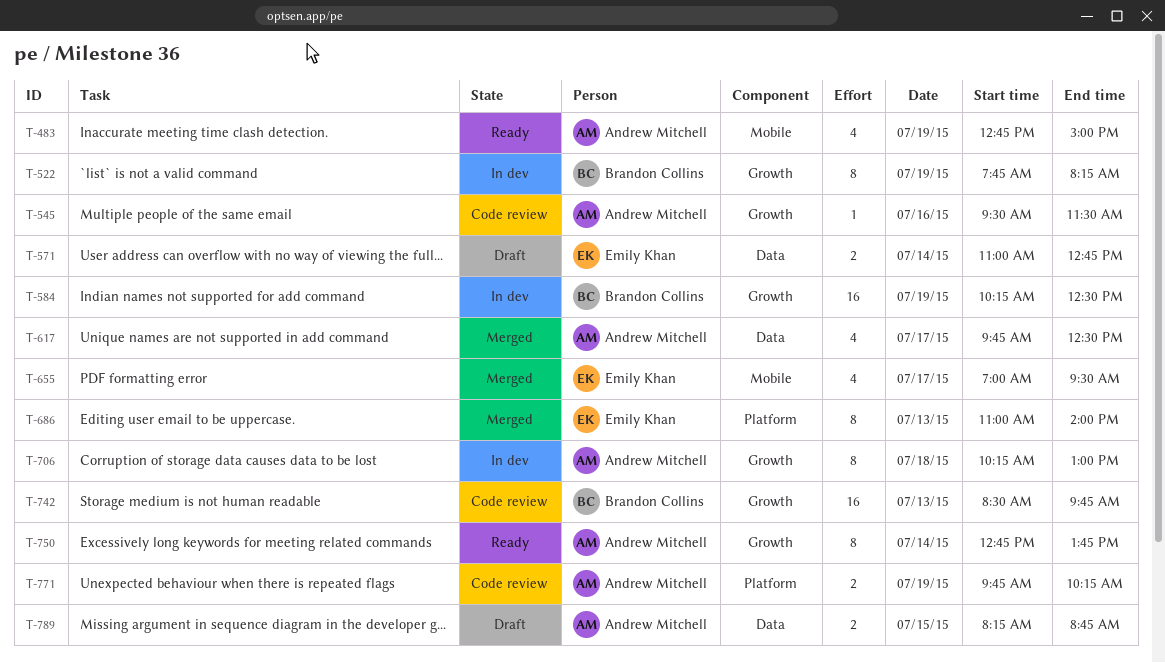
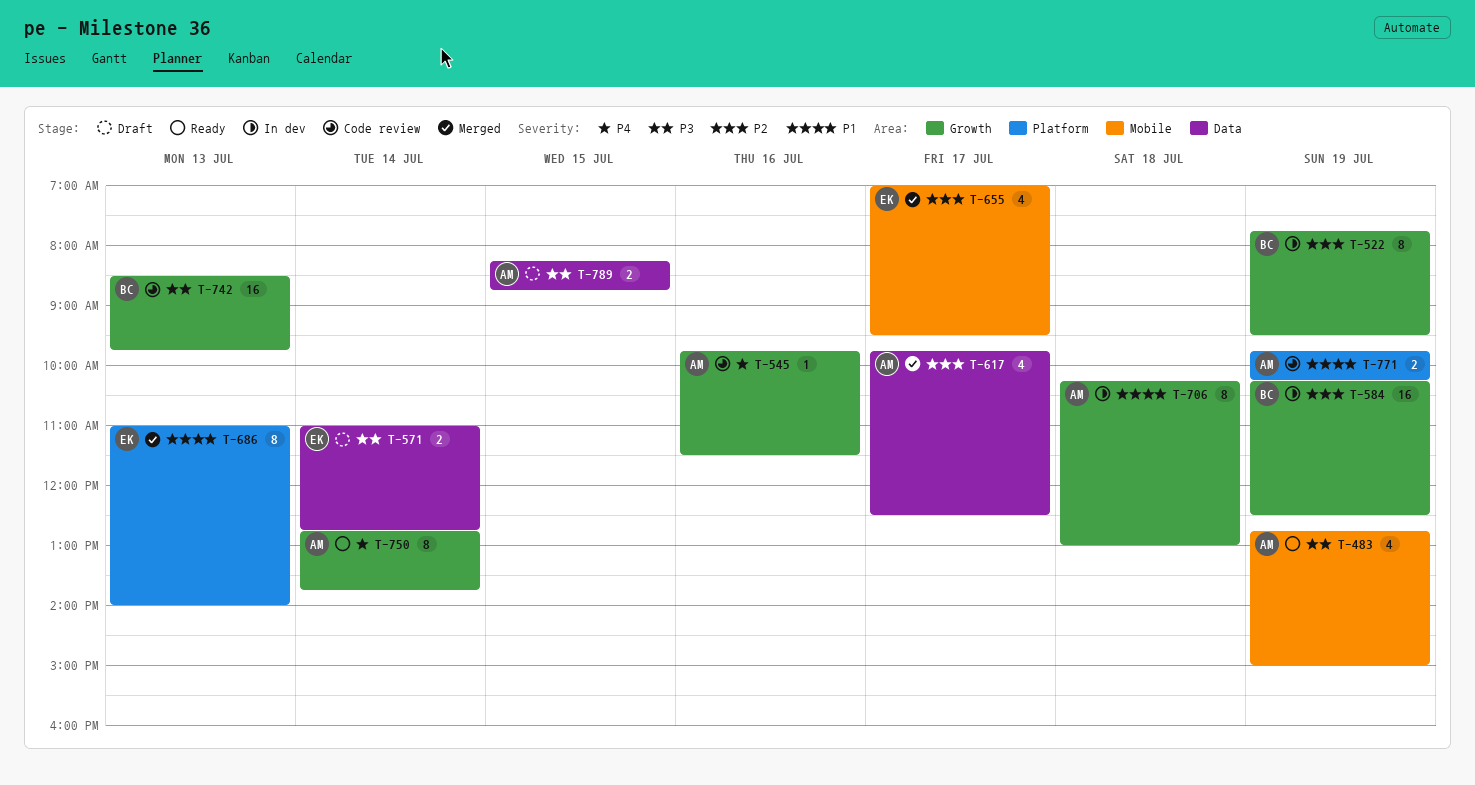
T-522, ends: 08:15 -> 09:30
T-545, begins: 09:30 -> 09:45

